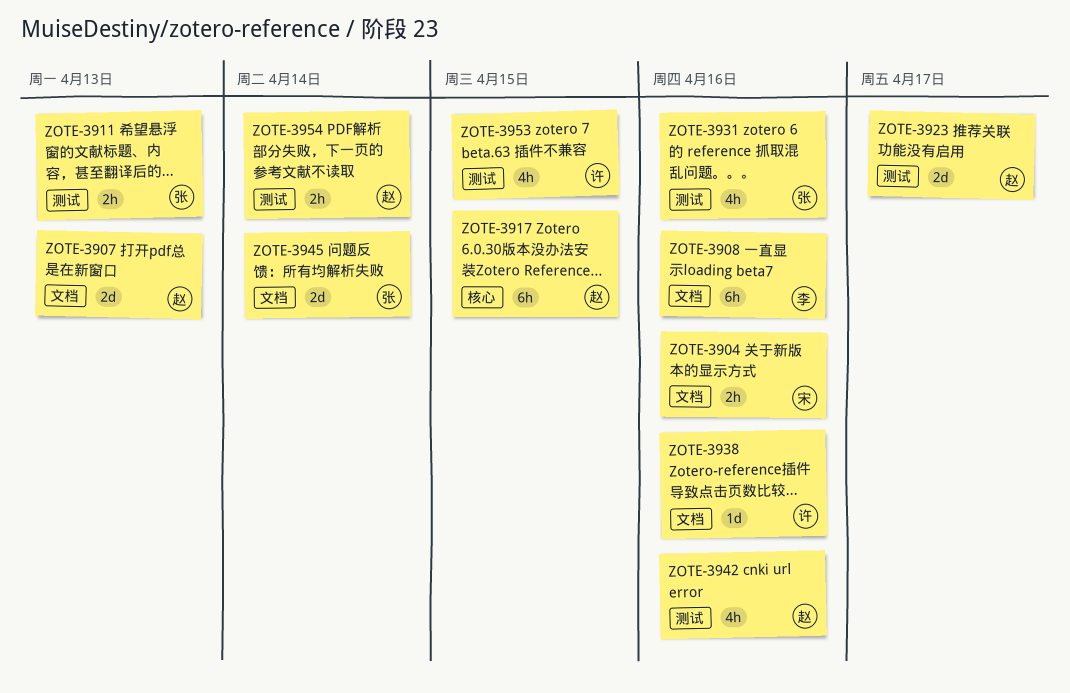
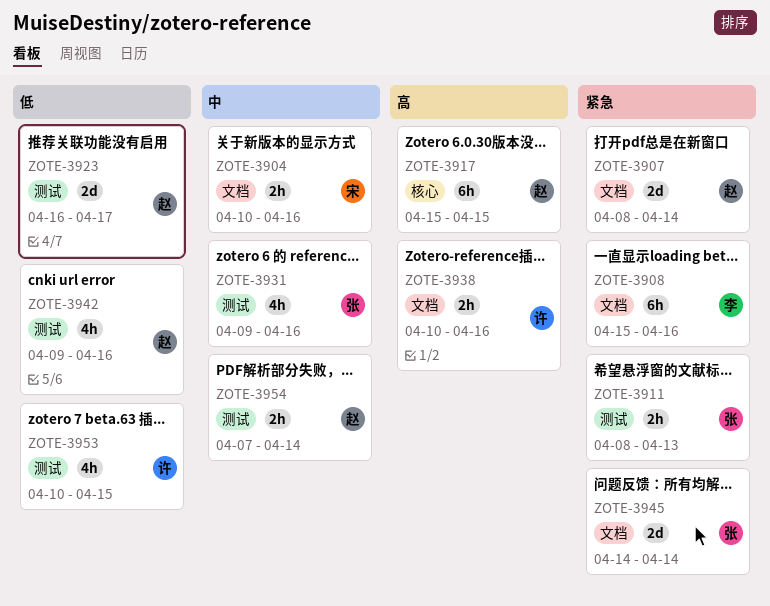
ZOTE-3907, due: Apr 13 -> Apr 14
ZOTE-3938, estimate: 1d -> 2h

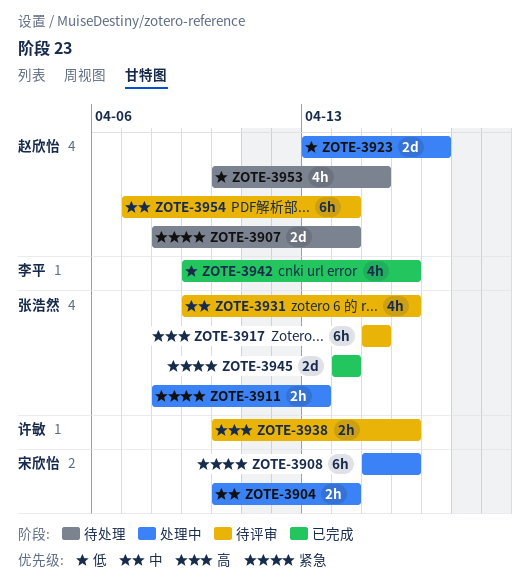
ZOTE-3904, due: Apr 16 -> Apr 14
ZOTE-3908, owner: 李平 -> 宋欣怡
ZOTE-3917, owner: 赵欣怡 -> 张浩然
ZOTE-3923, start: Apr 16 -> Apr 13
ZOTE-3942, owner: 赵欣怡 -> 李平
ZOTE-3953, owner: 许敏 -> 赵欣怡
ZOTE-3954, estimate: 2h -> 6h

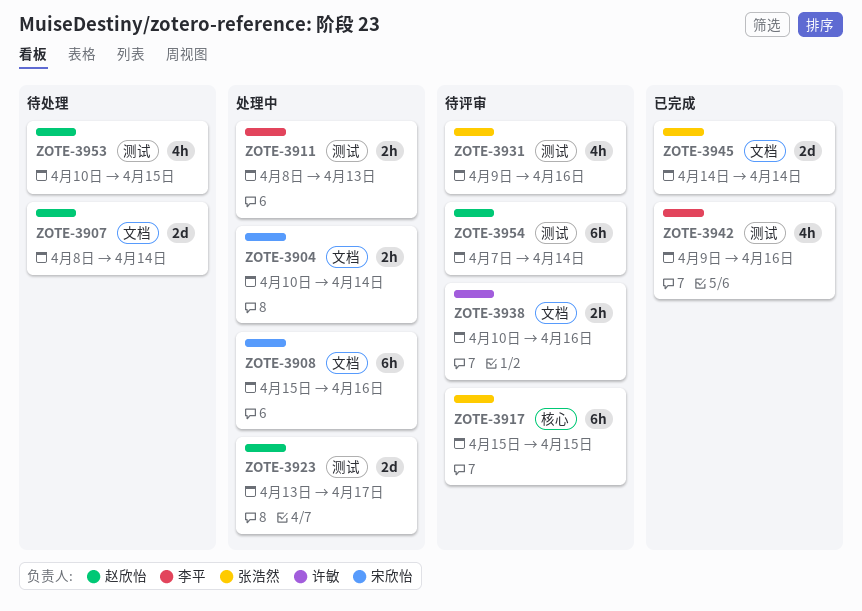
ZOTE-3911, owner: 张浩然 -> 李平

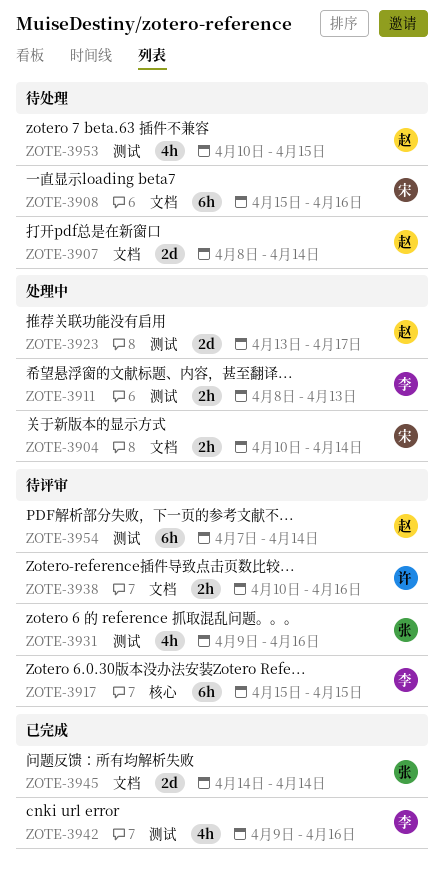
ZOTE-3908, status: 处理中 -> 待处理
ZOTE-3917, owner: 张浩然 -> 李平

